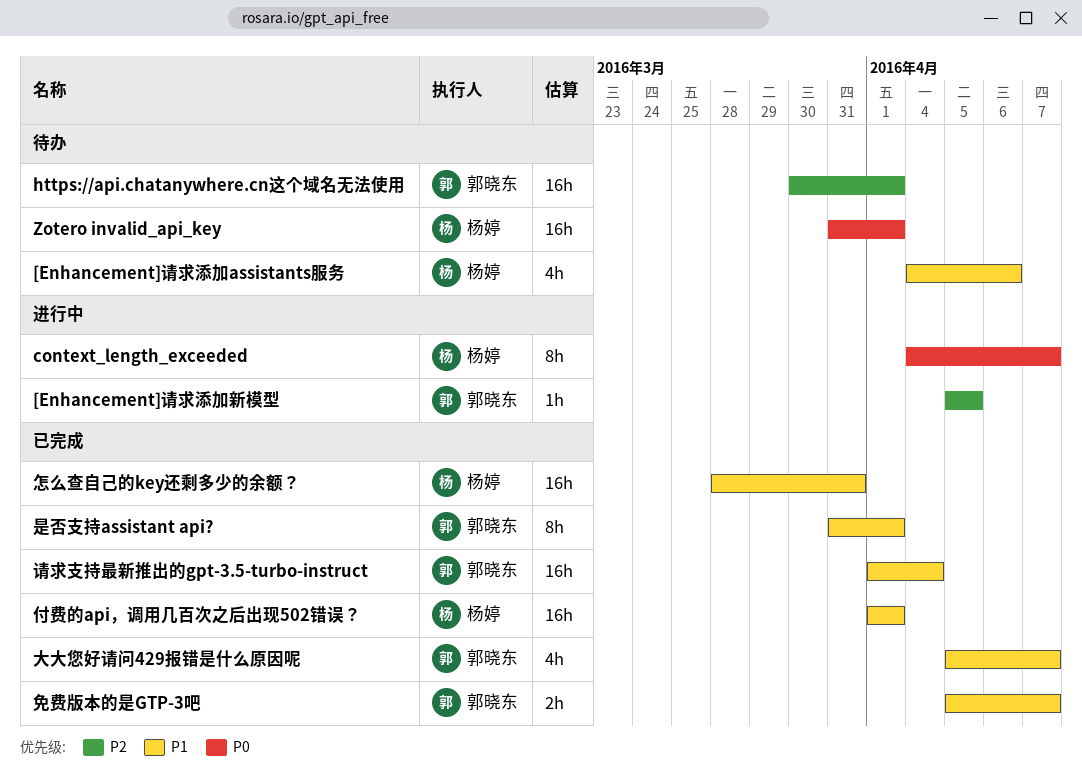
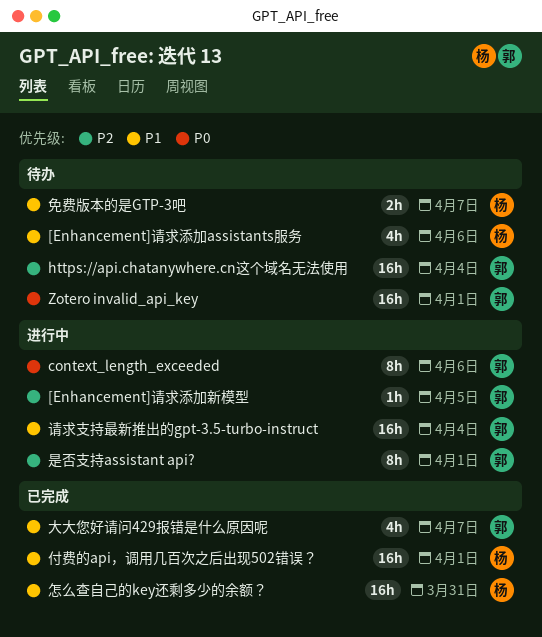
context_length_exceeded, owner: 杨婷 -> 郭晓东
context_length_exceeded, due: Apr 7 -> Apr 6
https://api.chatanywhere.cn这个域名无法使用, due: Apr 1 -> Apr 4
Zotero invalid_api_key, owner: 杨婷 -> 郭晓东
免费版本的是GTP-3吧, status: 已完成 -> 待办
免费版本的是GTP-3吧, owner: 郭晓东 -> 杨婷
是否支持assistant api?, status: 已完成 -> 进行中
是否支持assistant api?, priority: P1 -> P2
请求支持最新推出的gpt-3.5-turbo-instruct, status: 已完成 -> 进行中

